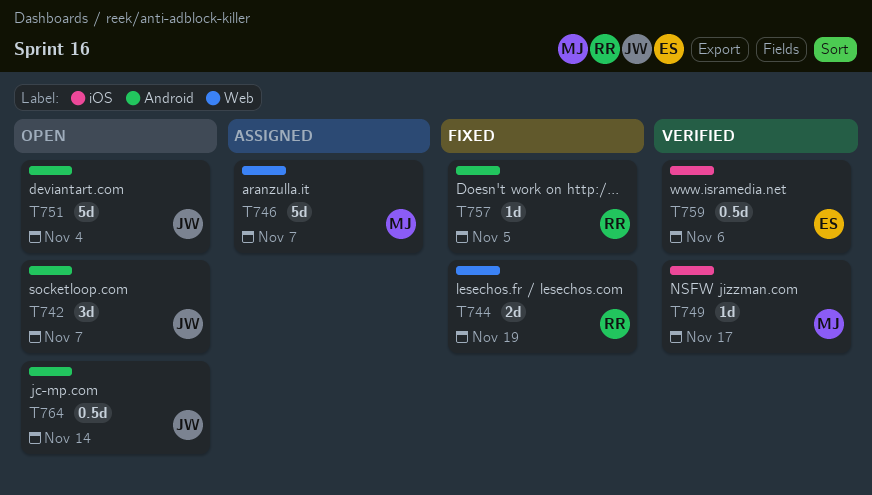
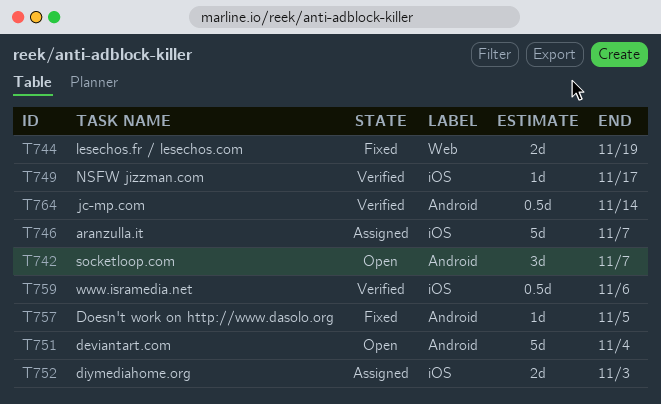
T746, label: Web -> iOS
T752: none -> present
T764, status: Open -> Verified

